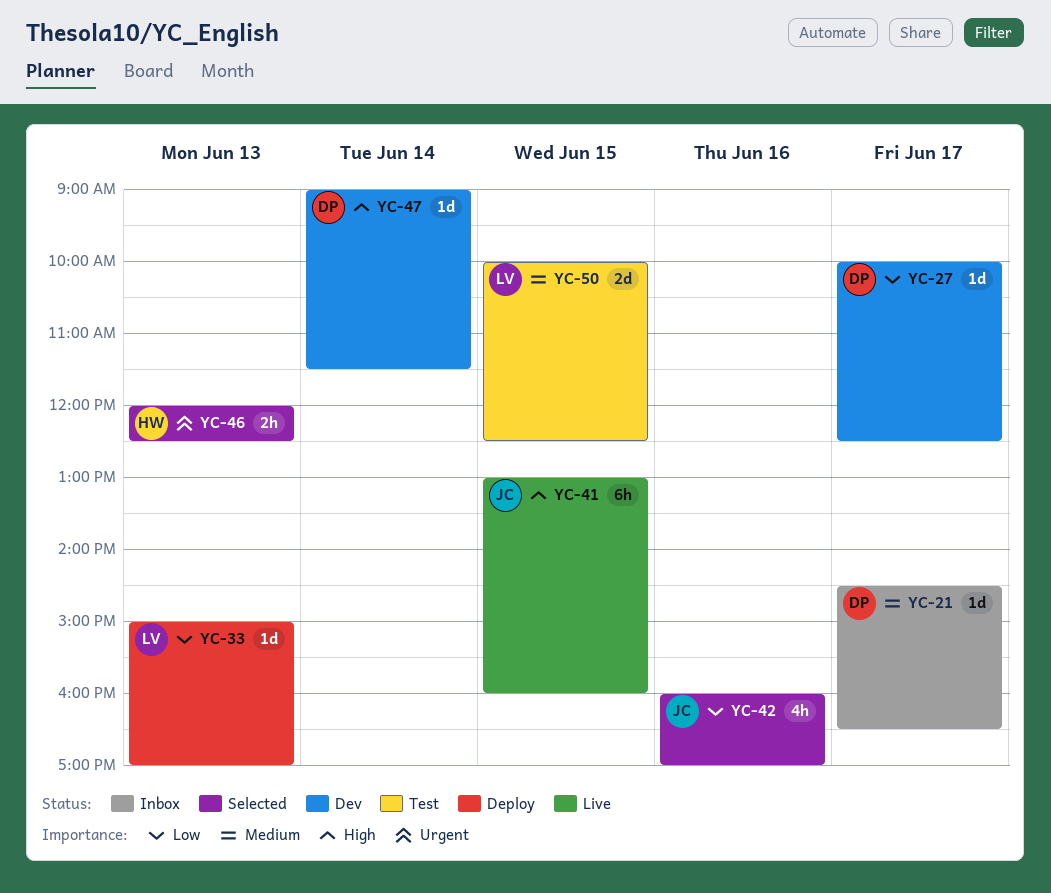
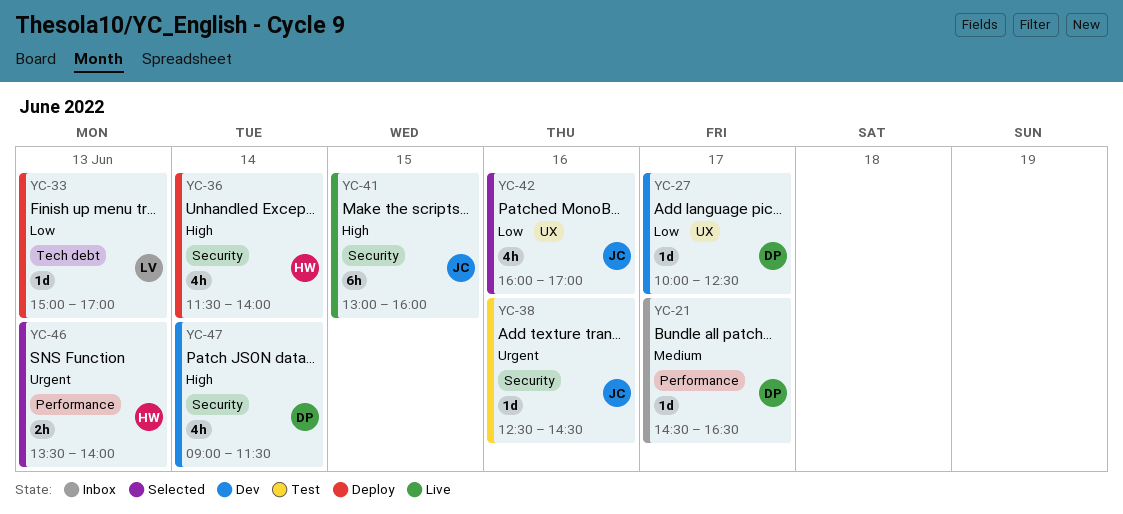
YC-36: none -> present
YC-38: none -> present
YC-46, begins: 12:00 -> 13:30
YC-46, ends: 12:30 -> 14:00
YC-47, estimate: 1d -> 4h
YC-50: present -> none

